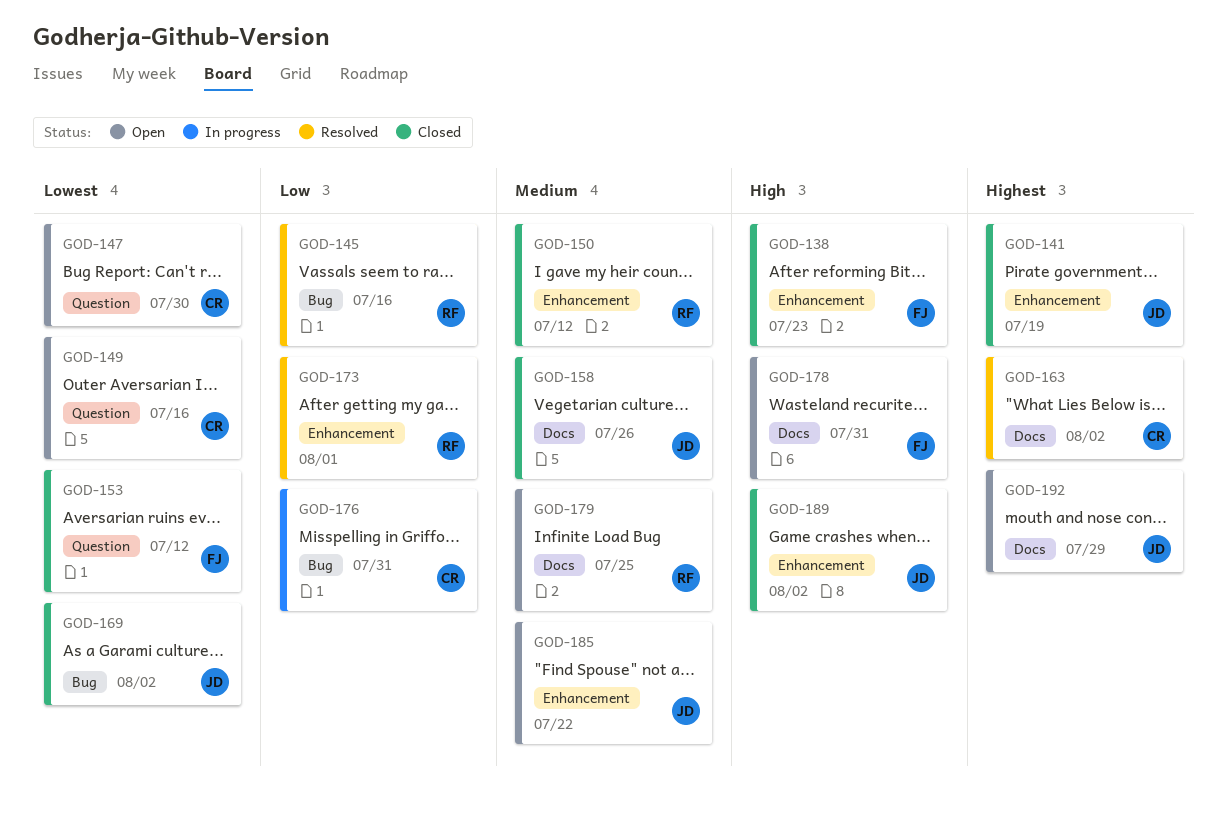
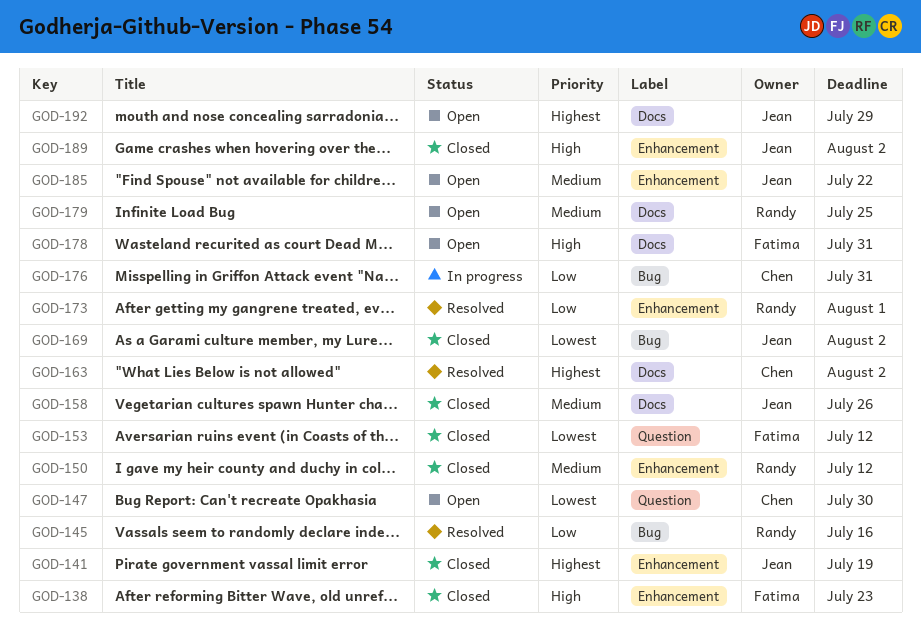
GOD-149: present -> none

